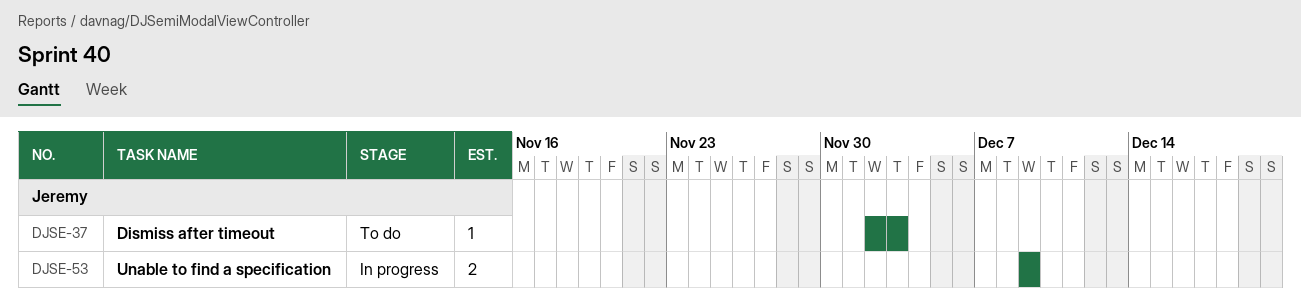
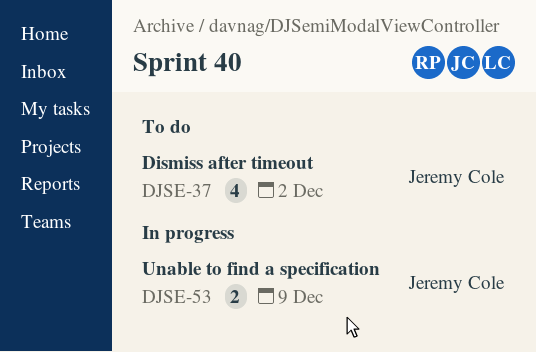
DJSE-37, estimate: 1 -> 4
DJSE-37, due: Dec 3 -> Dec 2

